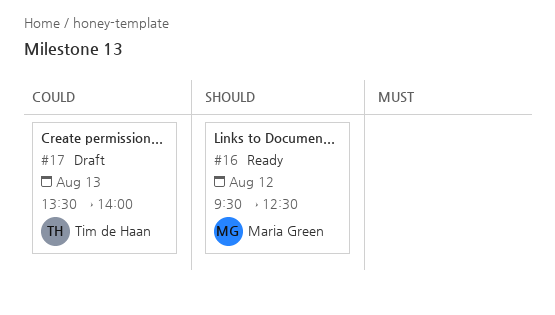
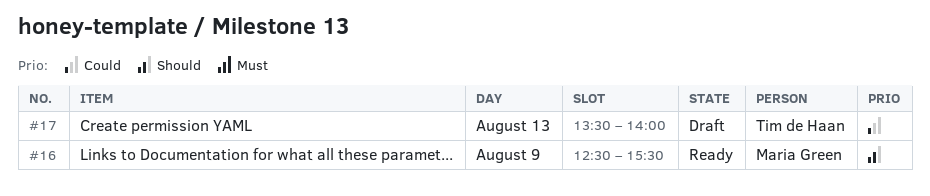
#16, day: Aug 12 -> Aug 9
#16, begins: 09:30 -> 12:30
#16, ends: 12:30 -> 15:30

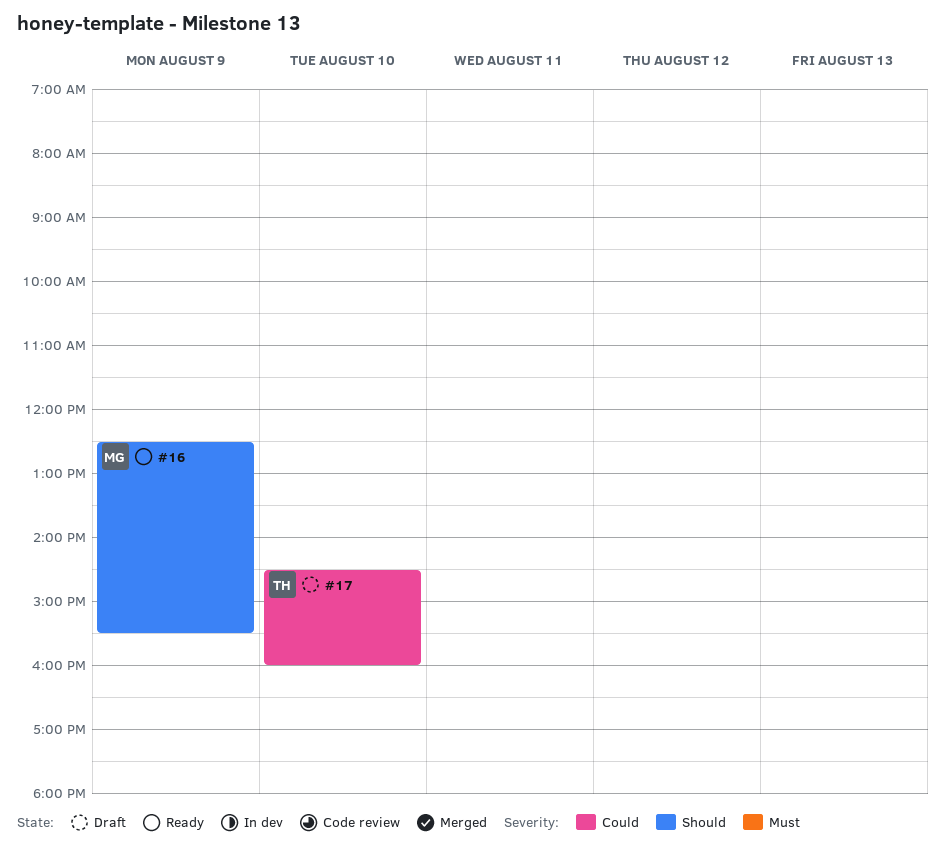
#17, day: Aug 13 -> Aug 10
#17, begins: 13:30 -> 14:30
#17, ends: 14:00 -> 16:00

